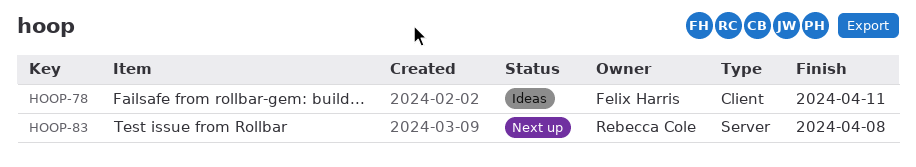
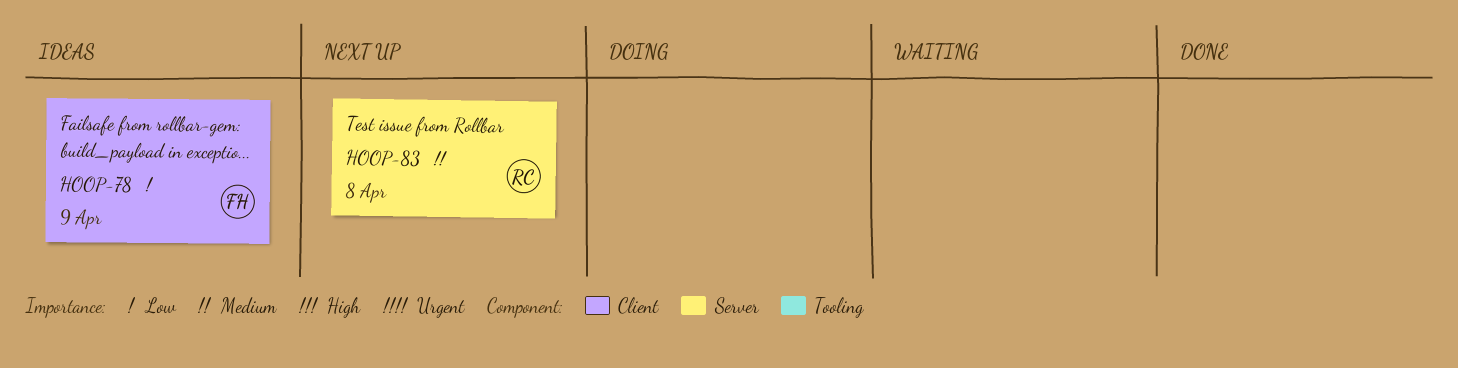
HOOP-78, due: Apr 11 -> Apr 9

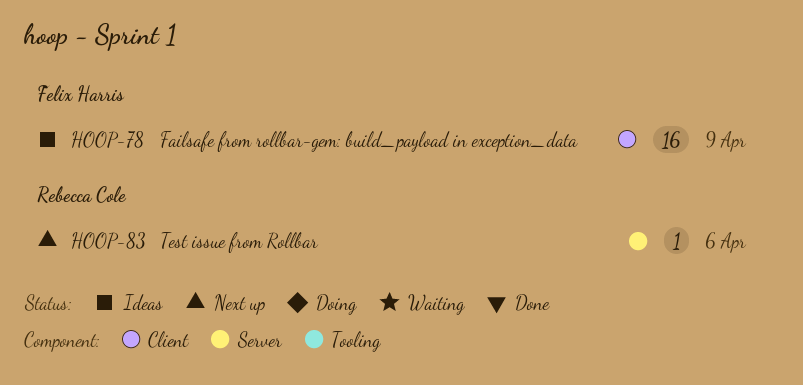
HOOP-83, due: Apr 8 -> Apr 6

